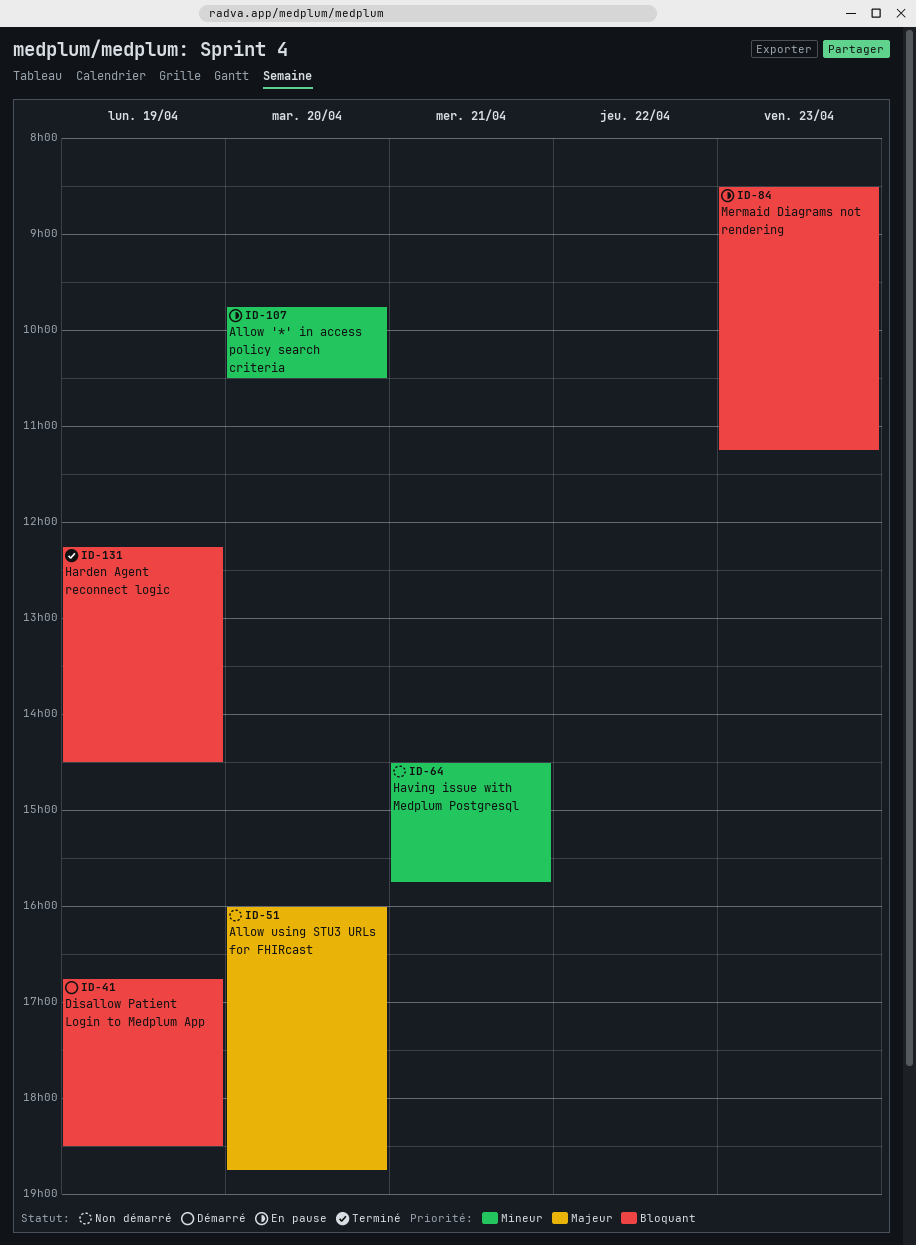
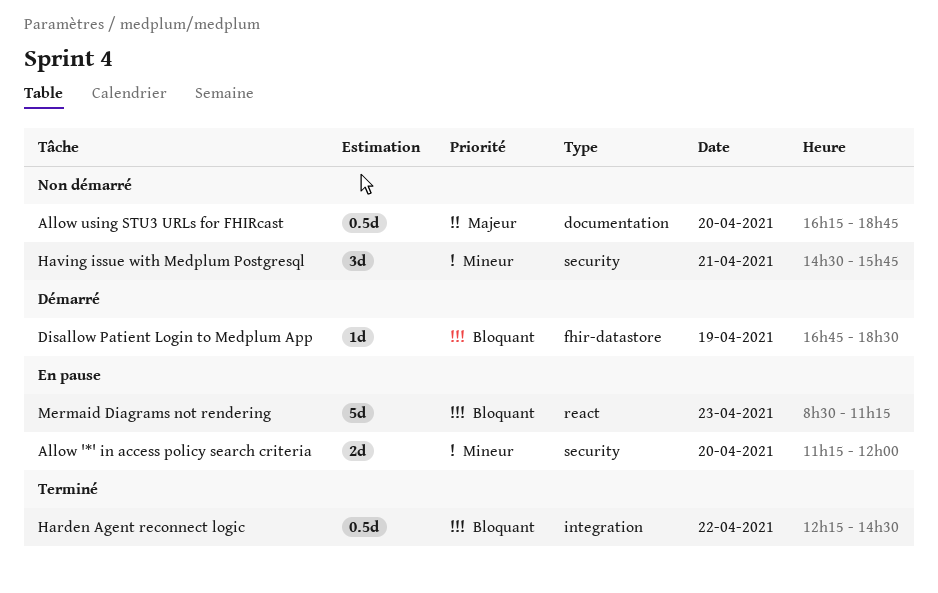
Allow '*' in access policy search criteria, begins: 09:45 -> 11:15
Allow '*' in access policy search criteria, ends: 10:30 -> 12:00
Allow using STU3 URLs for FHIRcast, begins: 16:00 -> 16:15
Harden Agent reconnect logic, day: Apr 19 -> Apr 22

